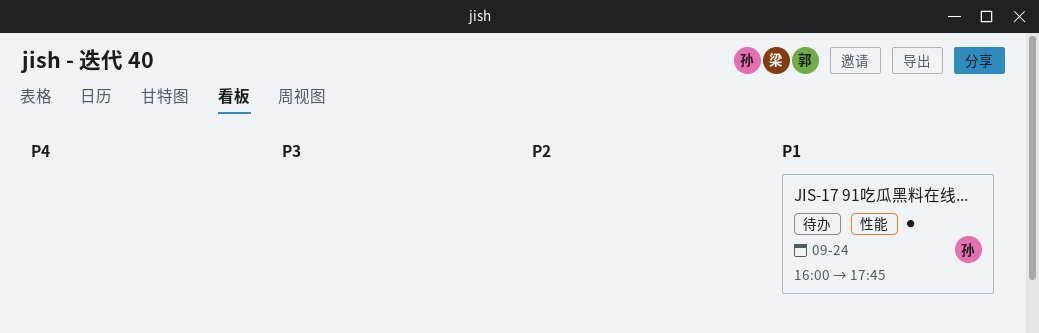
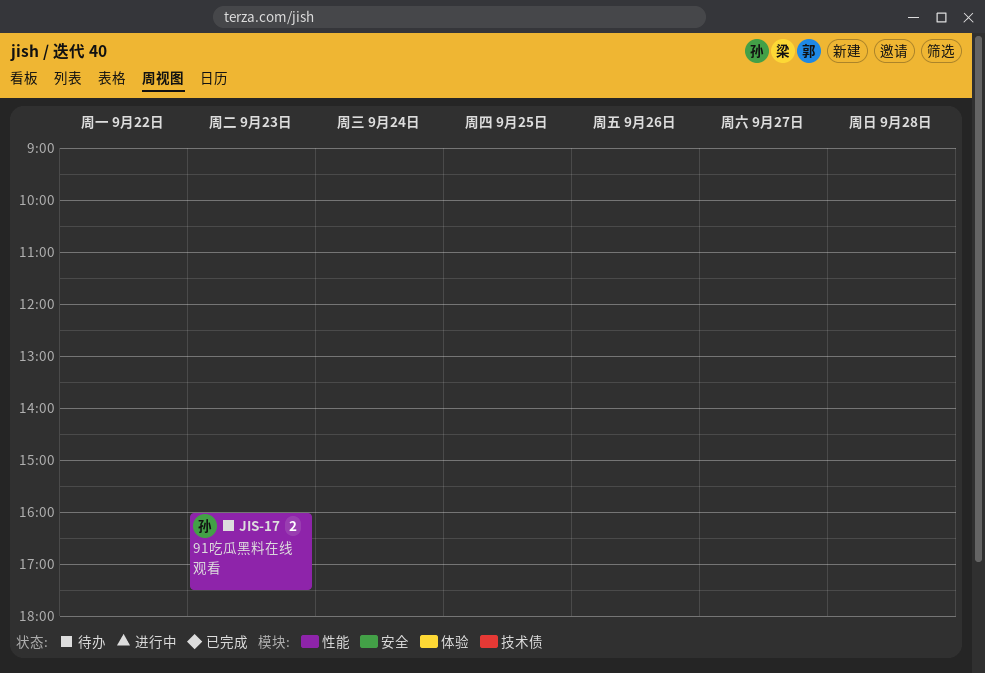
JIS-17, estimate: 1 -> 2
JIS-17, day: Sep 24 -> Sep 23
JIS-17, ends: 17:45 -> 17:30

